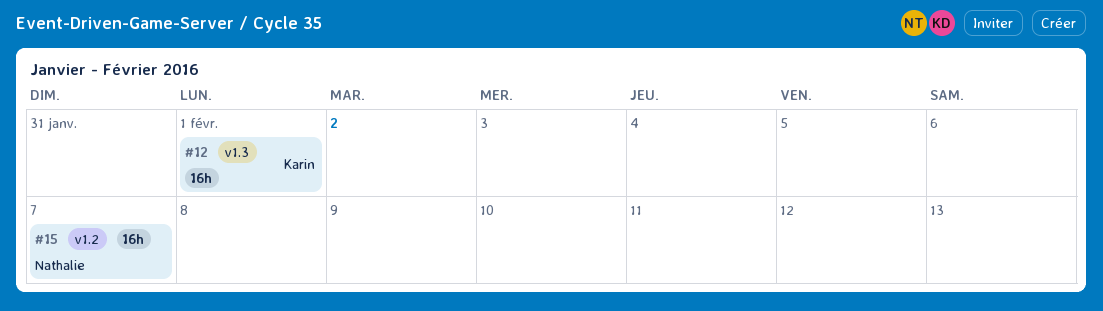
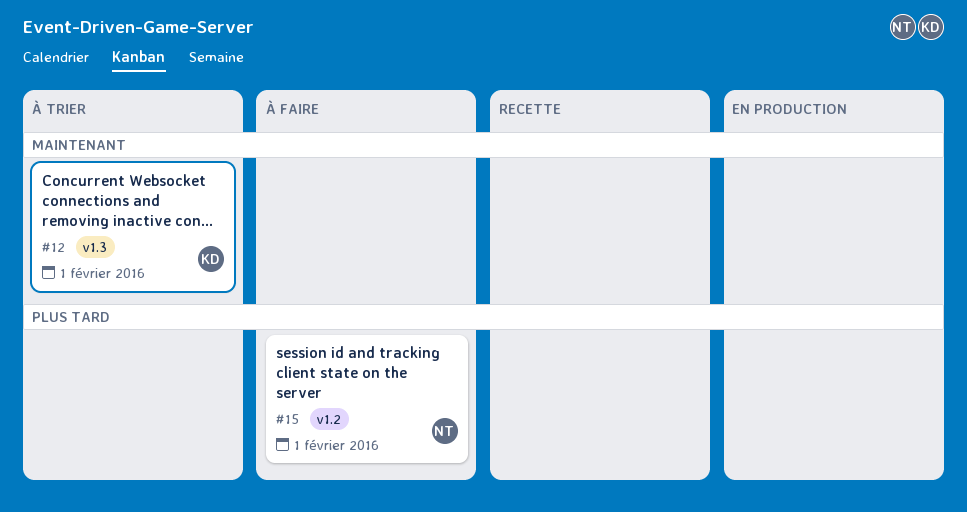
#15, due: Feb 7 -> Feb 1

